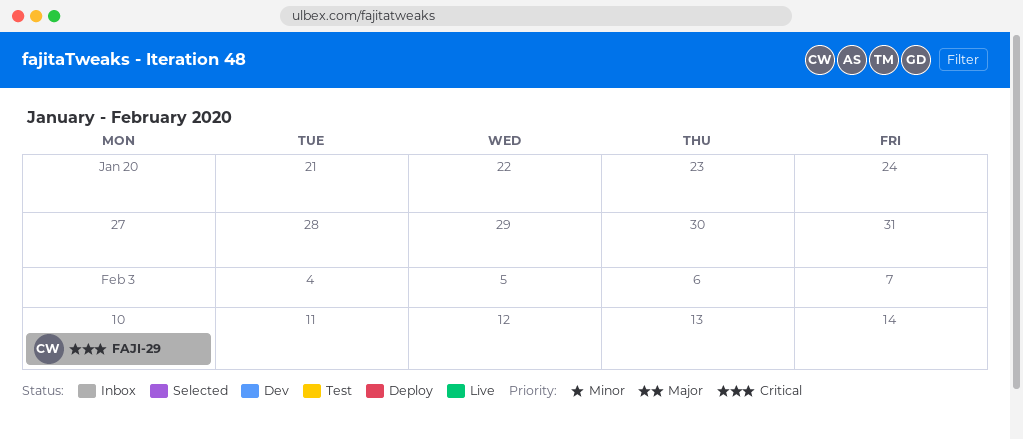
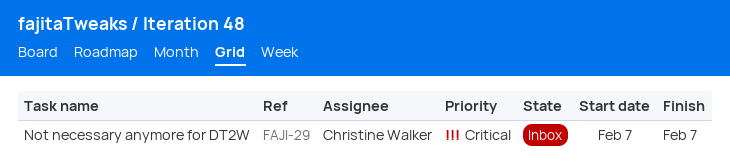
FAJI-29, start: Feb 10 -> Feb 7
FAJI-29, due: Feb 10 -> Feb 7

